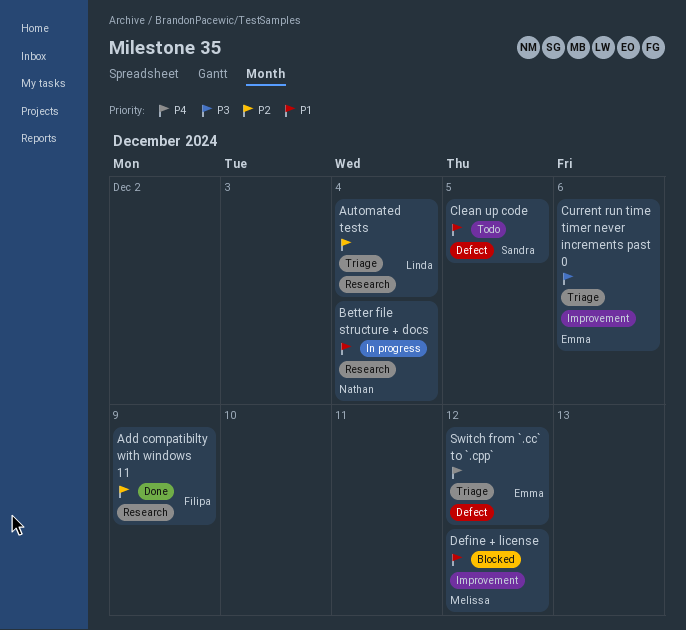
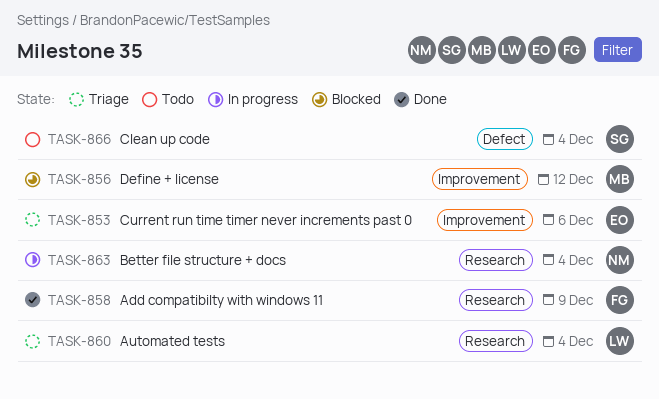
Clean up code, due: Dec 5 -> Dec 4
Switch from `.cc` to `.cpp`: present -> none

